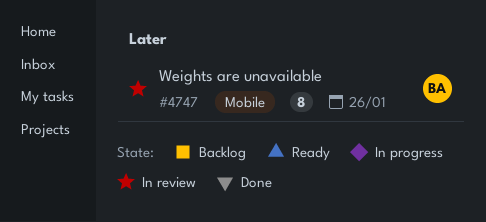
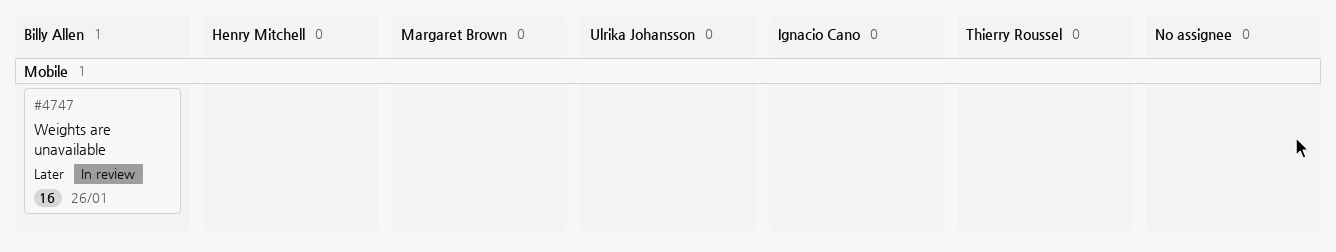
#4747, estimate: 8 -> 16

